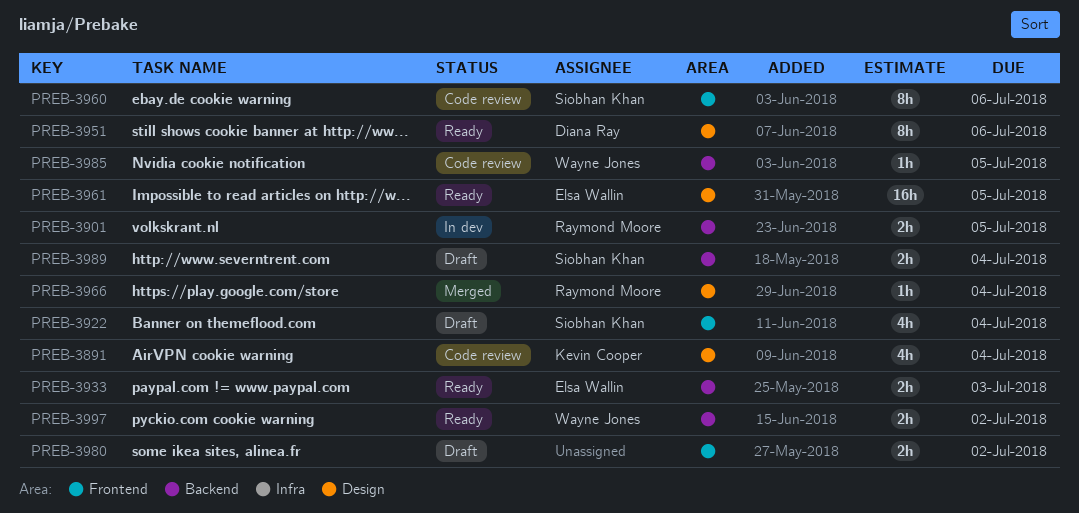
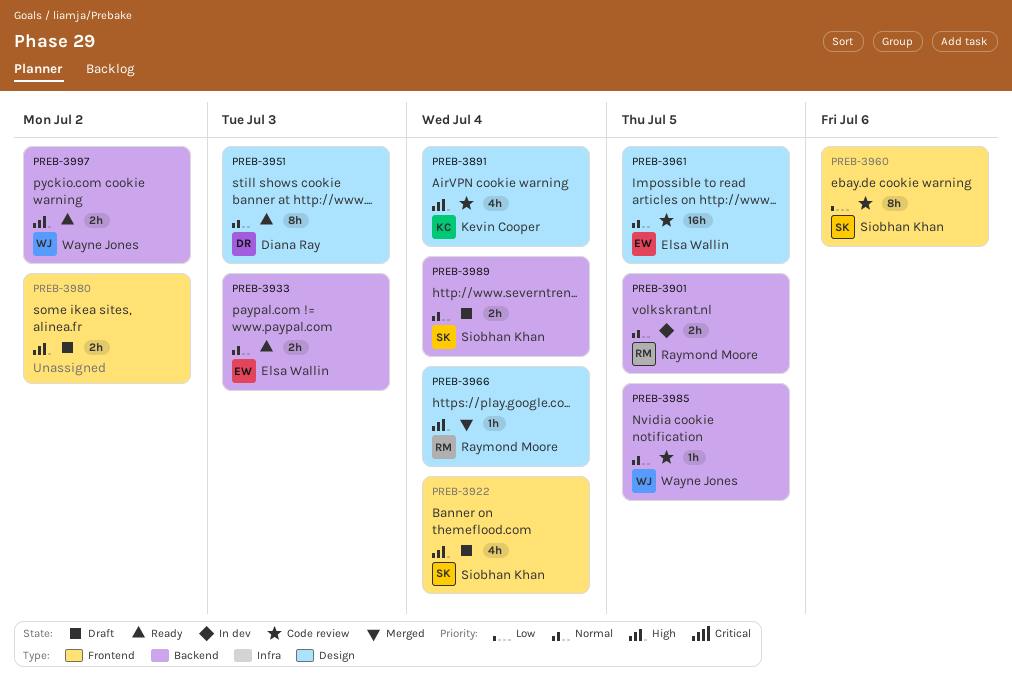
PREB-3951, due: Jul 6 -> Jul 3
PREB-3961, status: Ready -> Code review

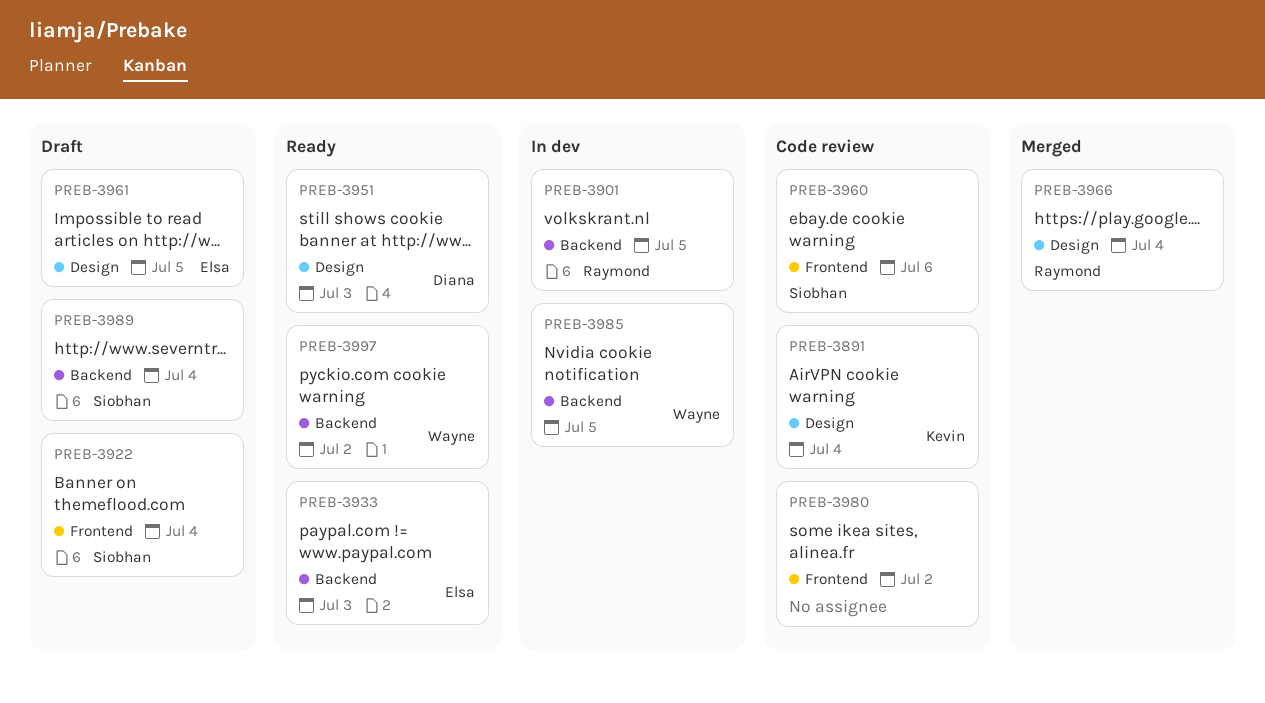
PREB-3961, status: Code review -> Draft
PREB-3980, status: Draft -> Code review
PREB-3985, status: Code review -> In dev

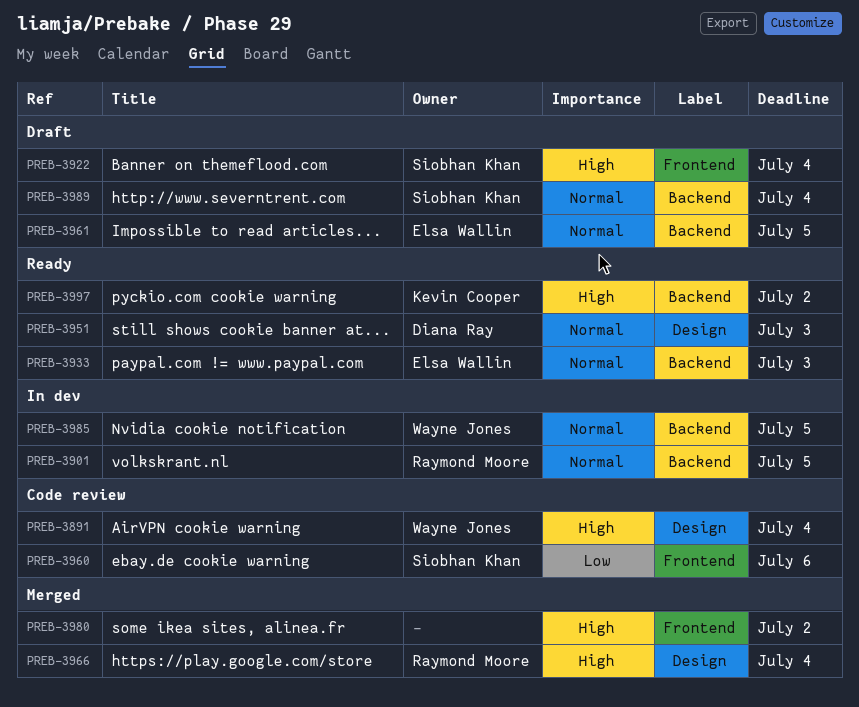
PREB-3891, owner: Kevin Cooper -> Wayne Jones
PREB-3961, label: Design -> Backend
PREB-3980, status: Code review -> Merged
PREB-3997, owner: Wayne Jones -> Kevin Cooper

